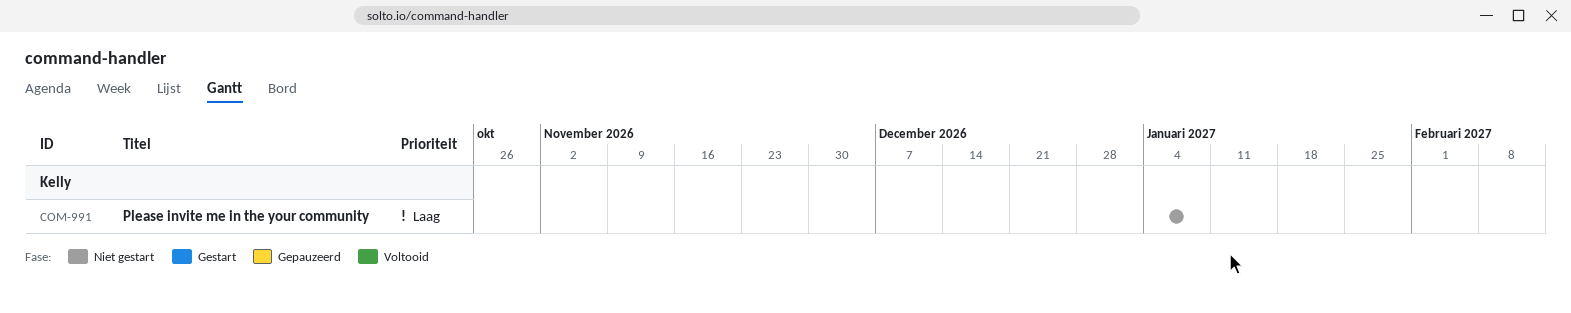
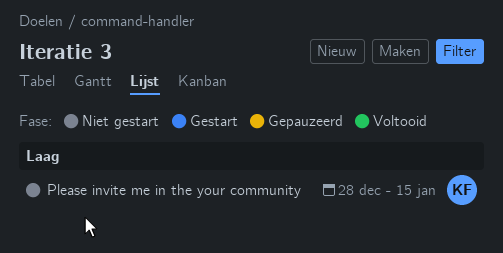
Please invite me in the your community, start: Jan 4 -> Dec 28
Please invite me in the your community, due: Jan 8 -> Jan 15

